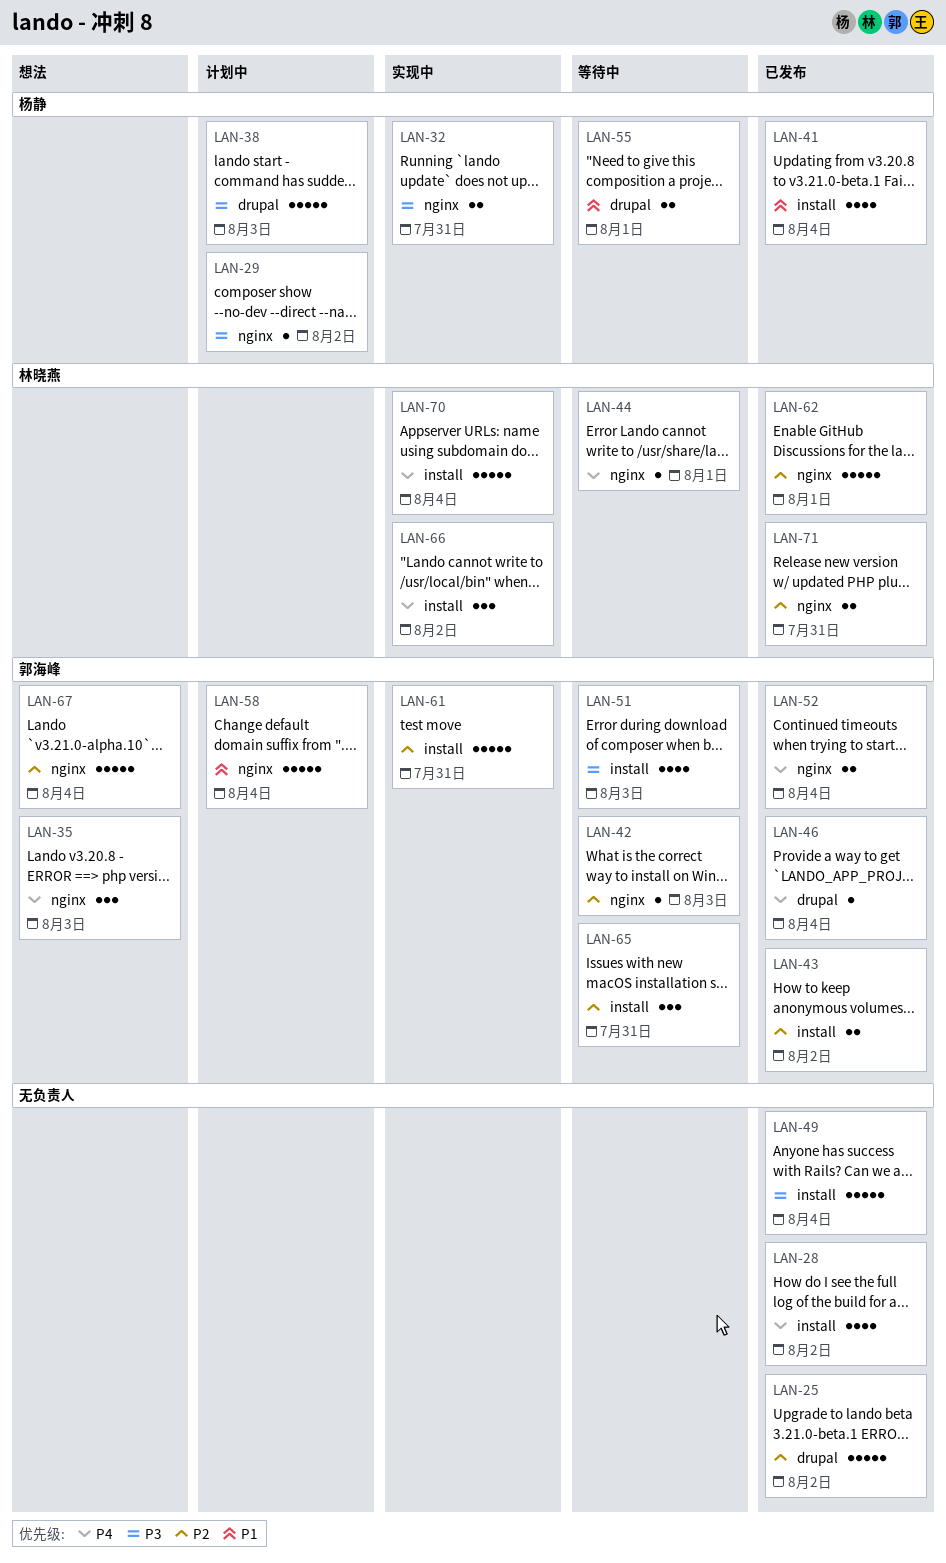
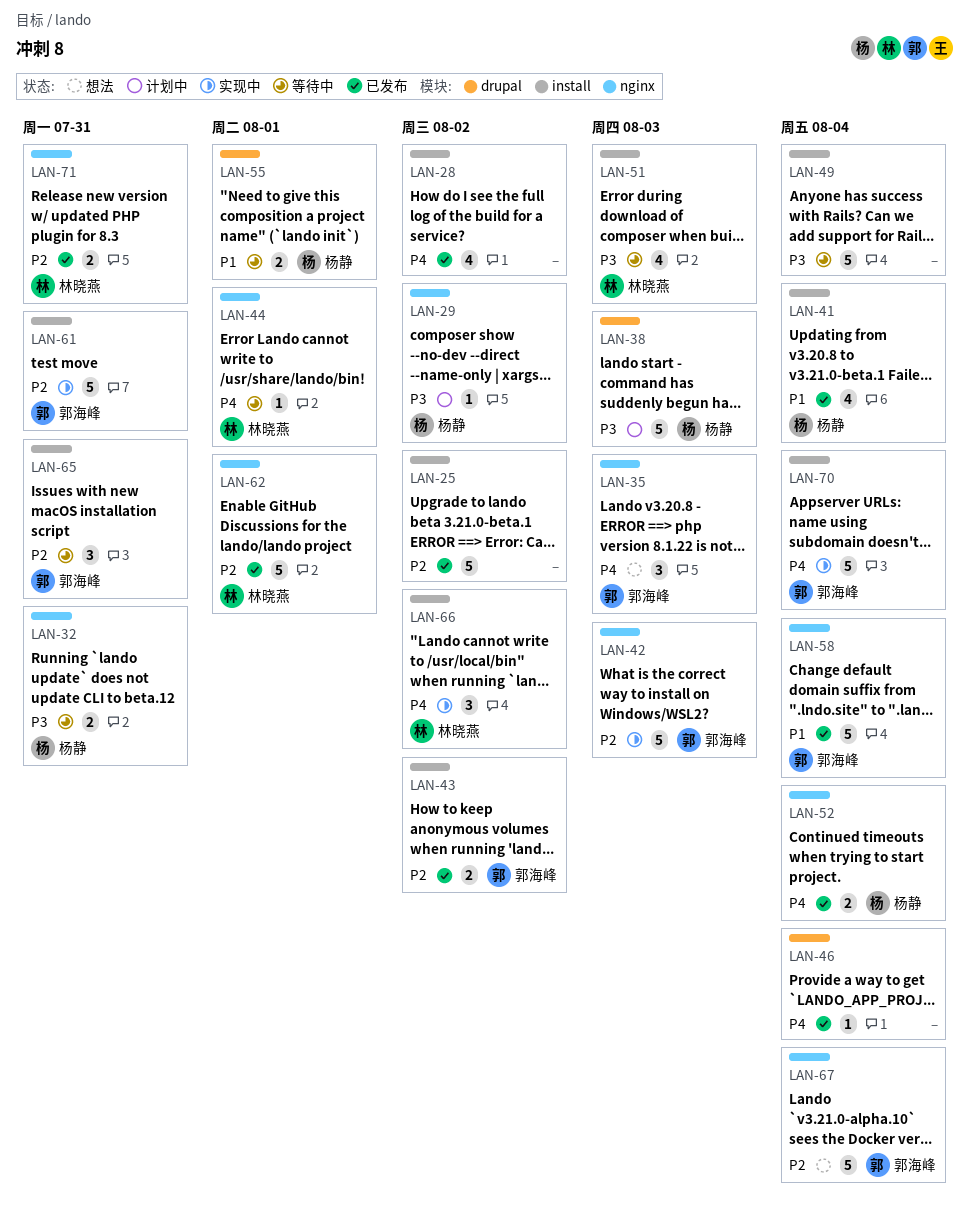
LAN-25, label: drupal -> install
LAN-32, status: 实现中 -> 等待中
LAN-42, status: 等待中 -> 实现中
LAN-42, estimate: 1 -> 5
LAN-46, owner: 郭海峰 -> none
LAN-49, status: 已发布 -> 等待中
LAN-51, owner: 郭海峰 -> 林晓燕
LAN-52, owner: 郭海峰 -> 杨静
LAN-58, status: 计划中 -> 已发布
LAN-70, owner: 林晓燕 -> 郭海峰

